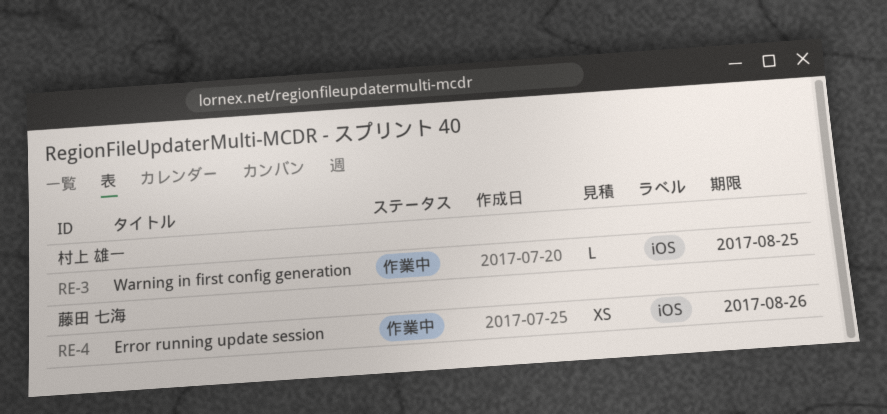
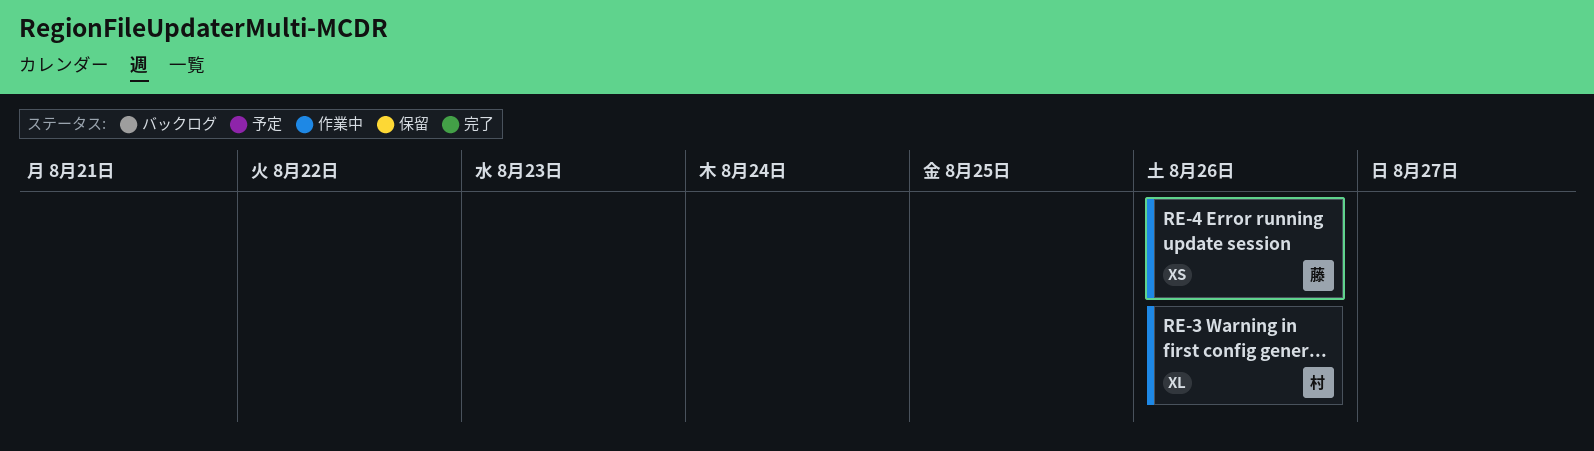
RE-3, estimate: L -> XL
RE-3, due: Aug 25 -> Aug 26

